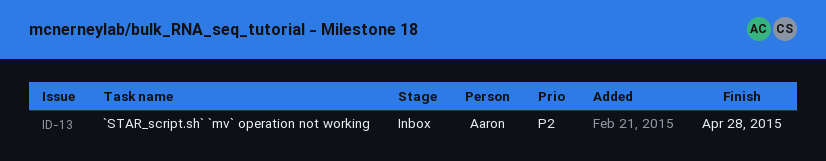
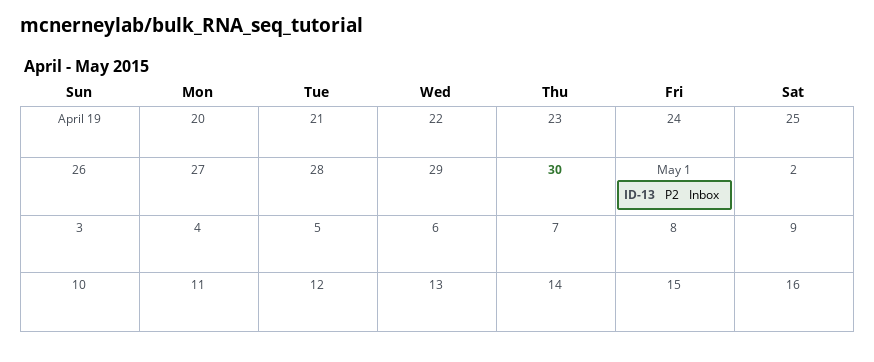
ID-13, due: Apr 28 -> May 1

